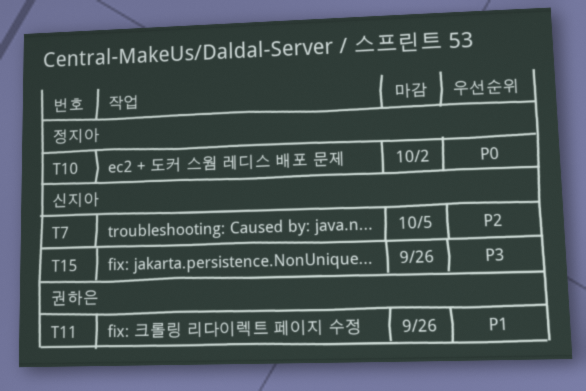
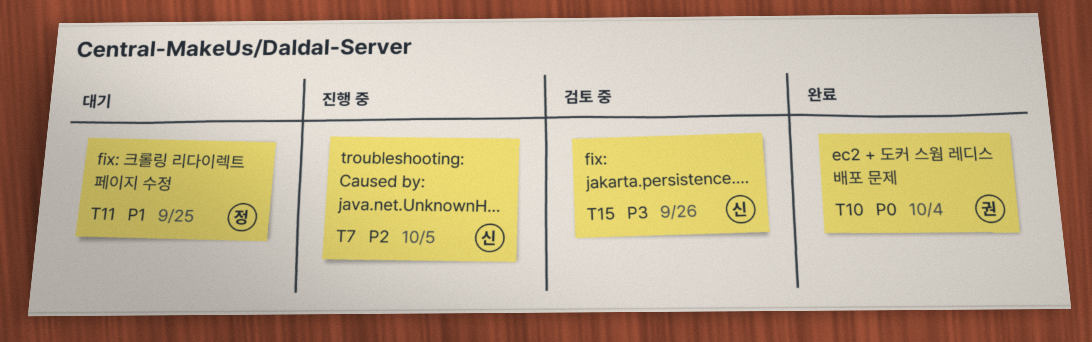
T10, owner: 정지아 -> 권하은
T10, due: Oct 2 -> Oct 4
T11, owner: 권하은 -> 정지아
T11, due: Sep 26 -> Sep 25

